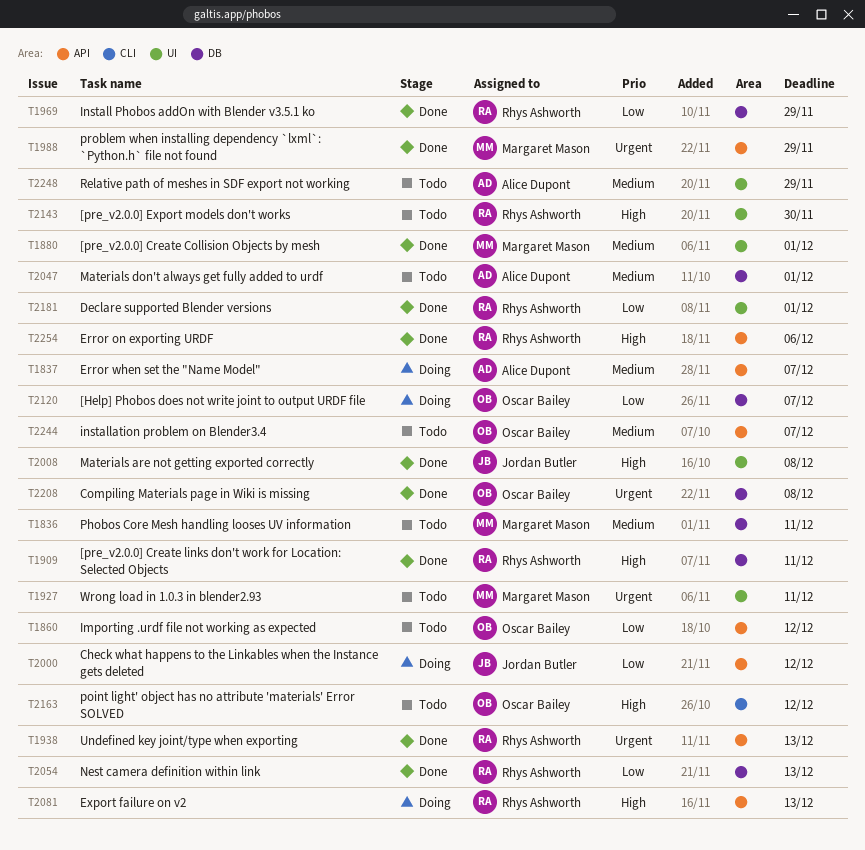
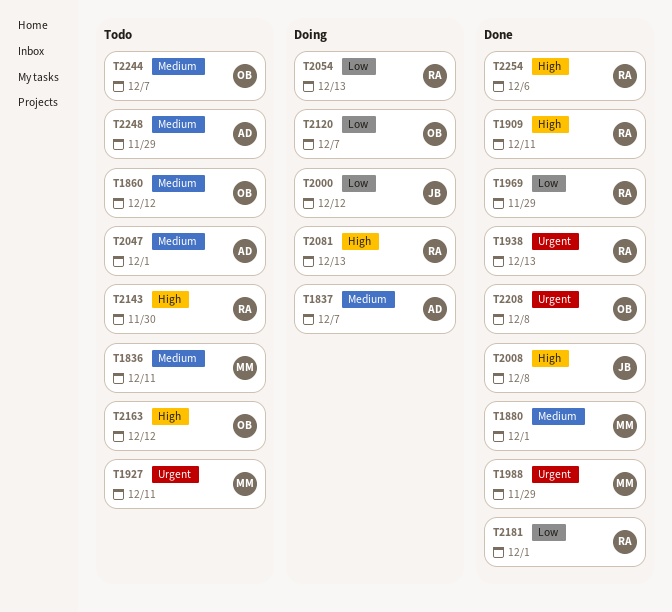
T1860, priority: Low -> Medium
T2054, status: Done -> Doing

